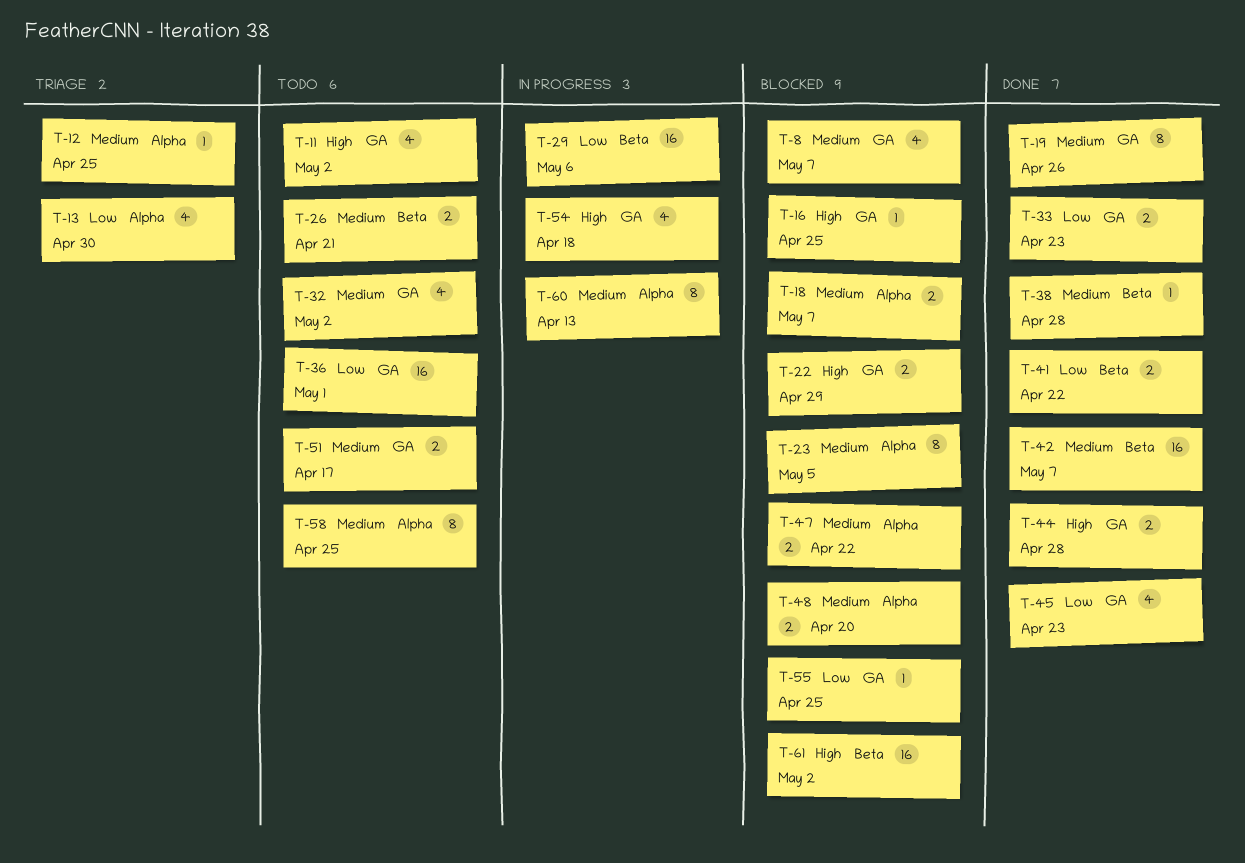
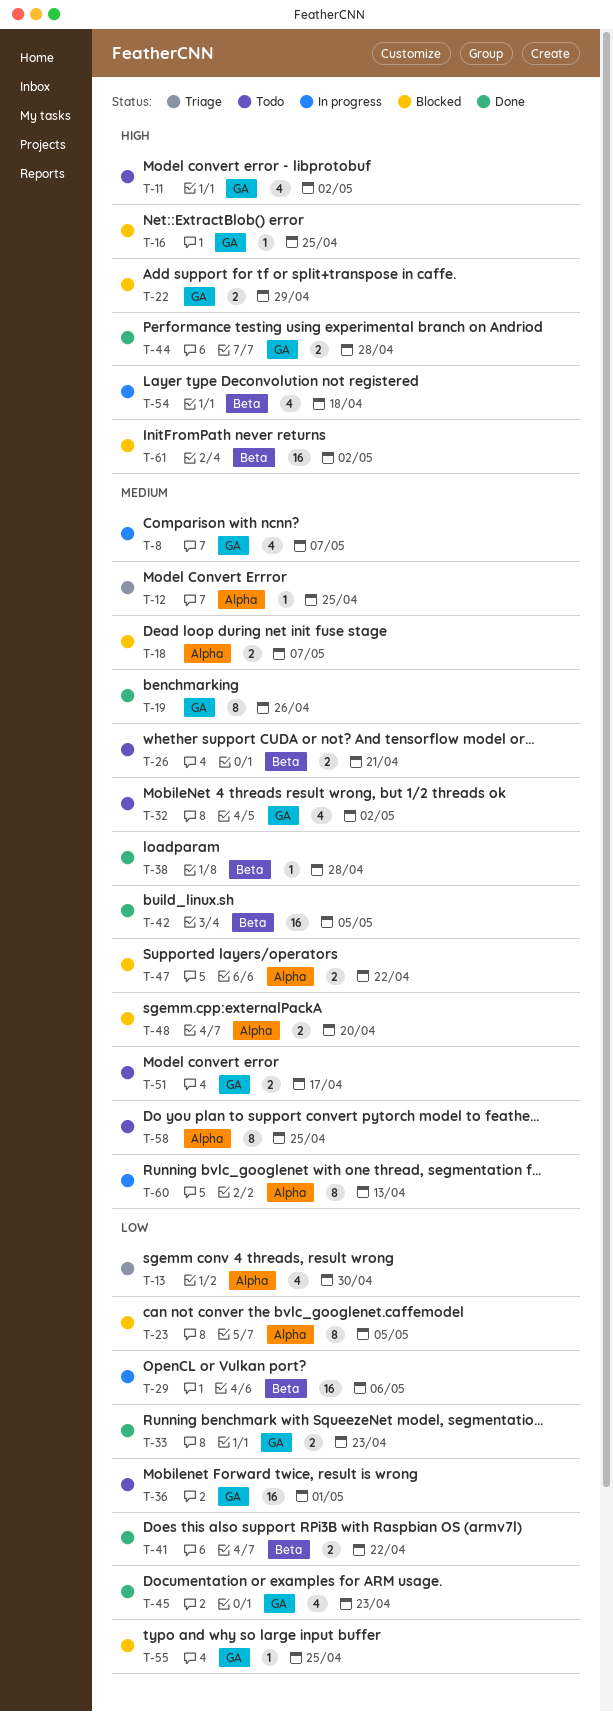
T-8, status: Blocked -> In progress
T-23, priority: Medium -> Low
T-42, due: May 7 -> May 5
T-54, label: GA -> Beta

